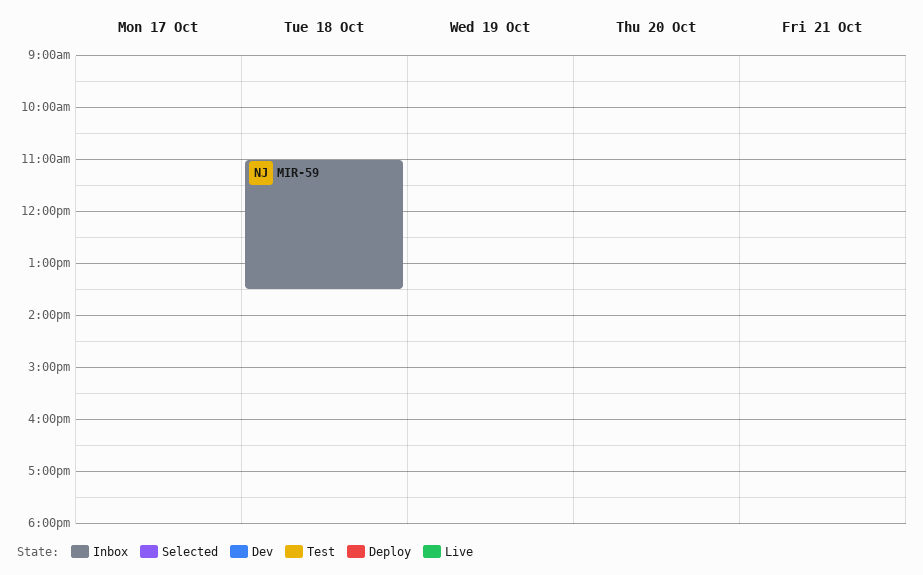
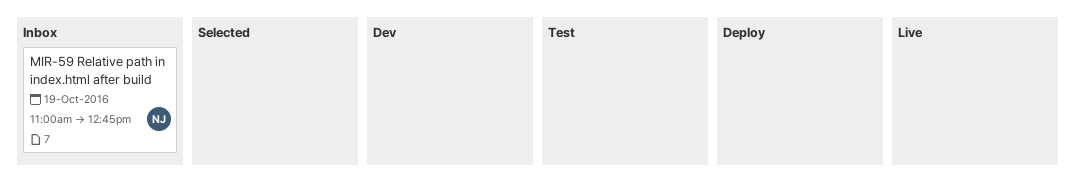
MIR-59, day: Oct 18 -> Oct 19
MIR-59, ends: 13:30 -> 12:45

